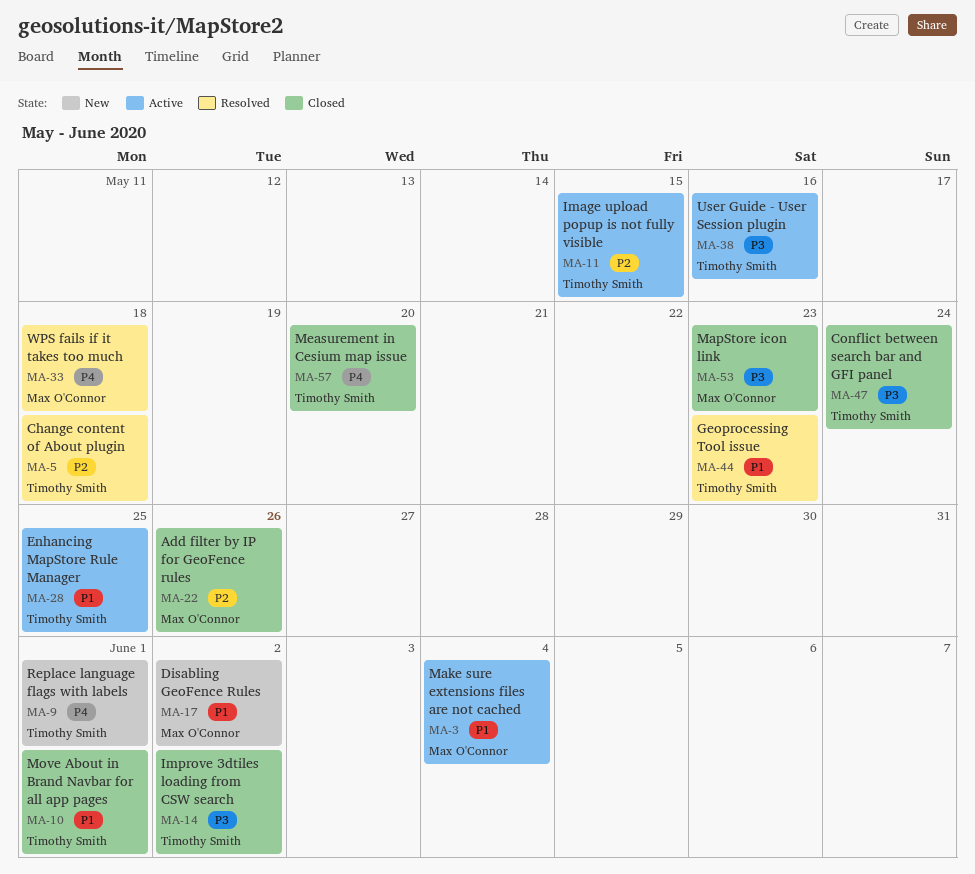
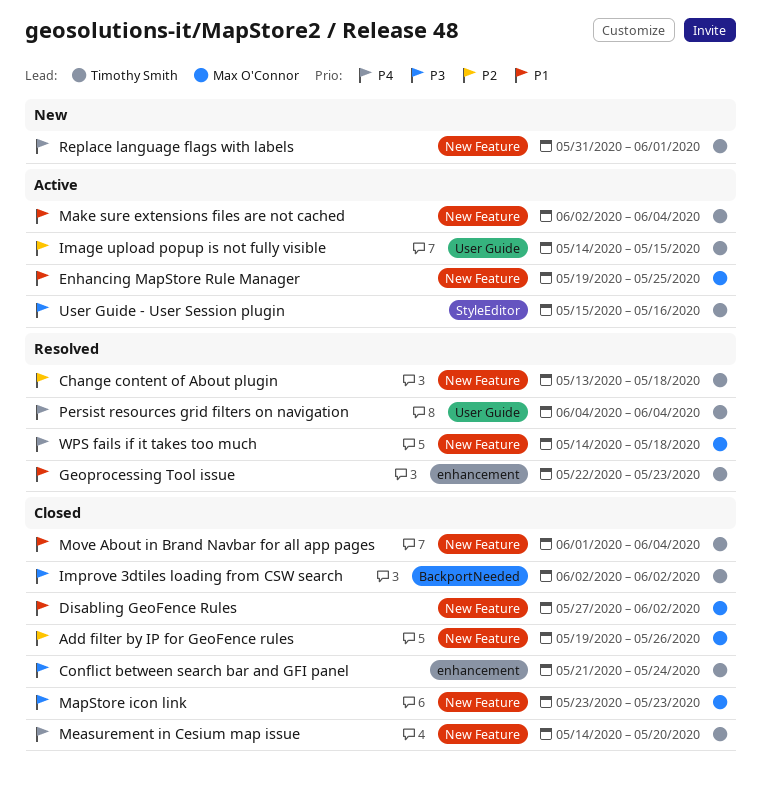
Disabling GeoFence Rules, status: New -> Closed
Enhancing MapStore Rule Manager, owner: Timothy Smith -> Max O'Connor
Make sure extensions files are not cached, owner: Max O'Connor -> Timothy Smith
Move About in Brand Navbar for all app pages, due: Jun 1 -> Jun 4
Persist resources grid filters on navigation: none -> present

